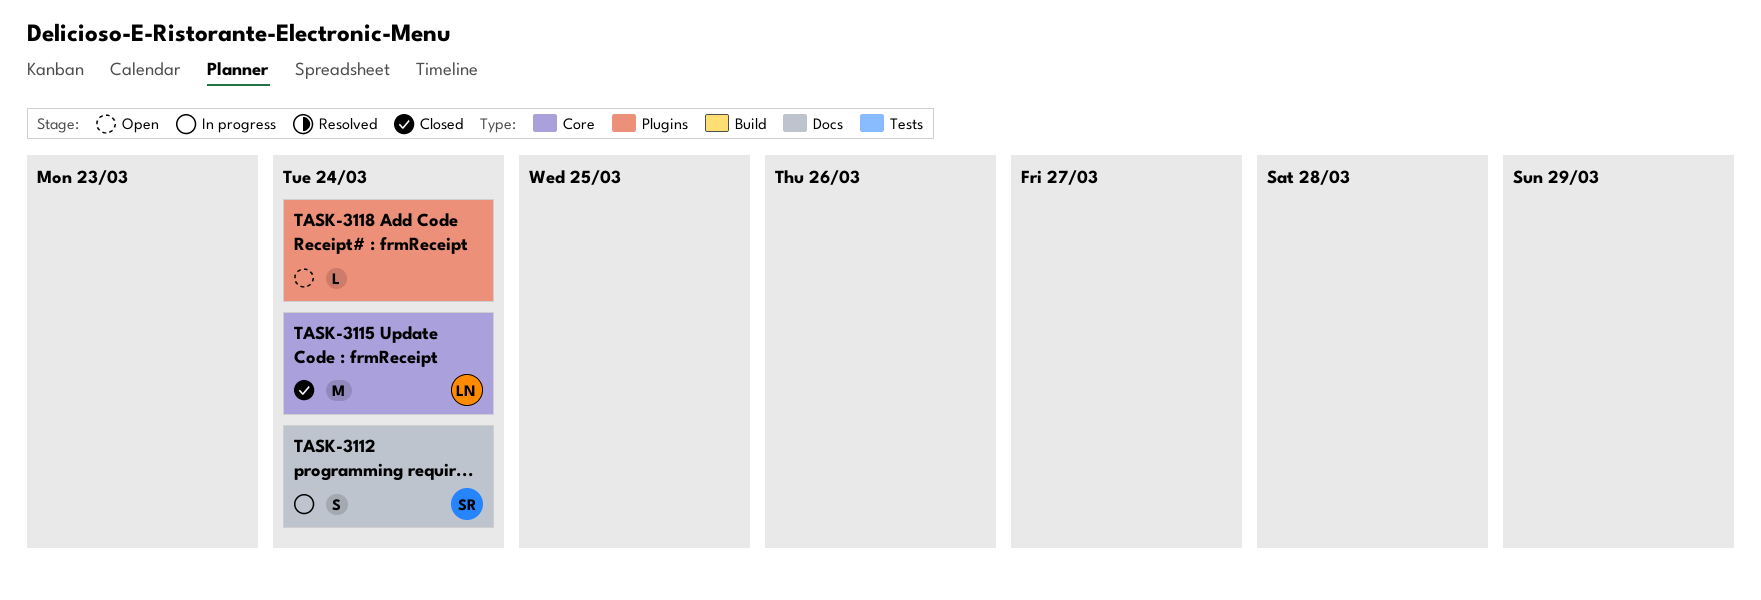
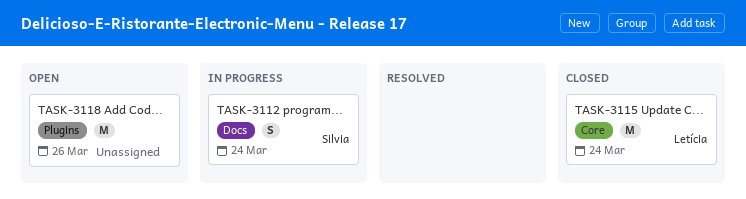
TASK-3118, estimate: L -> M
TASK-3118, due: Mar 24 -> Mar 26

